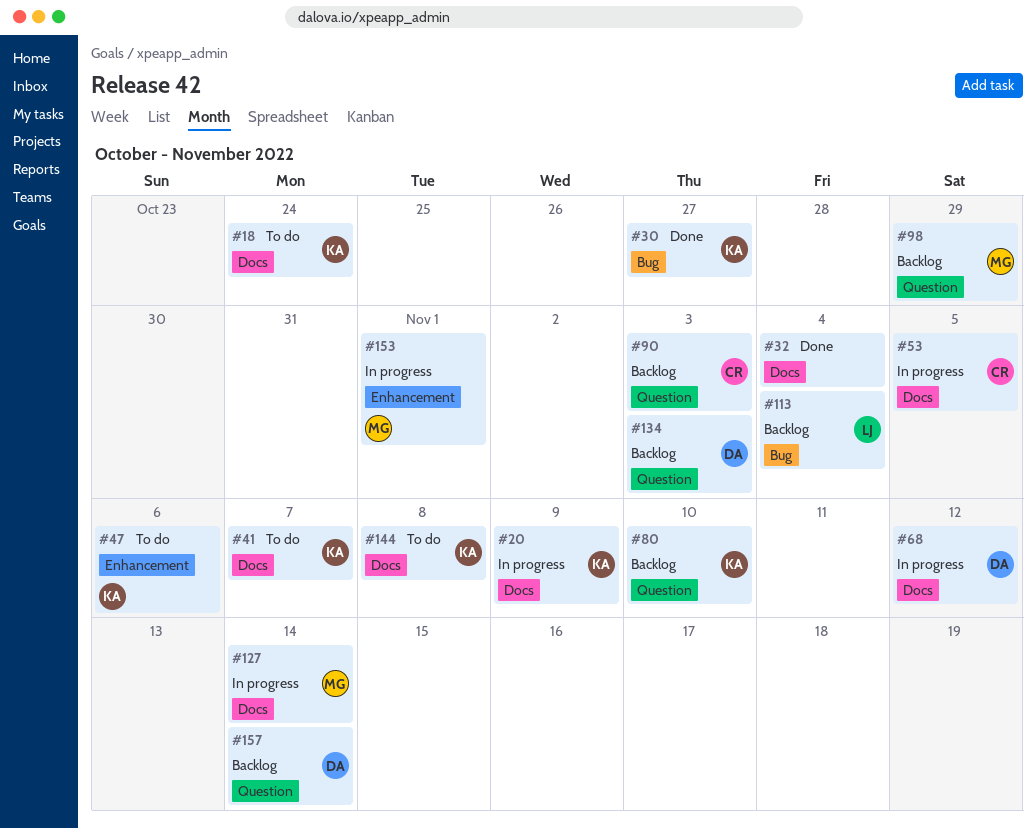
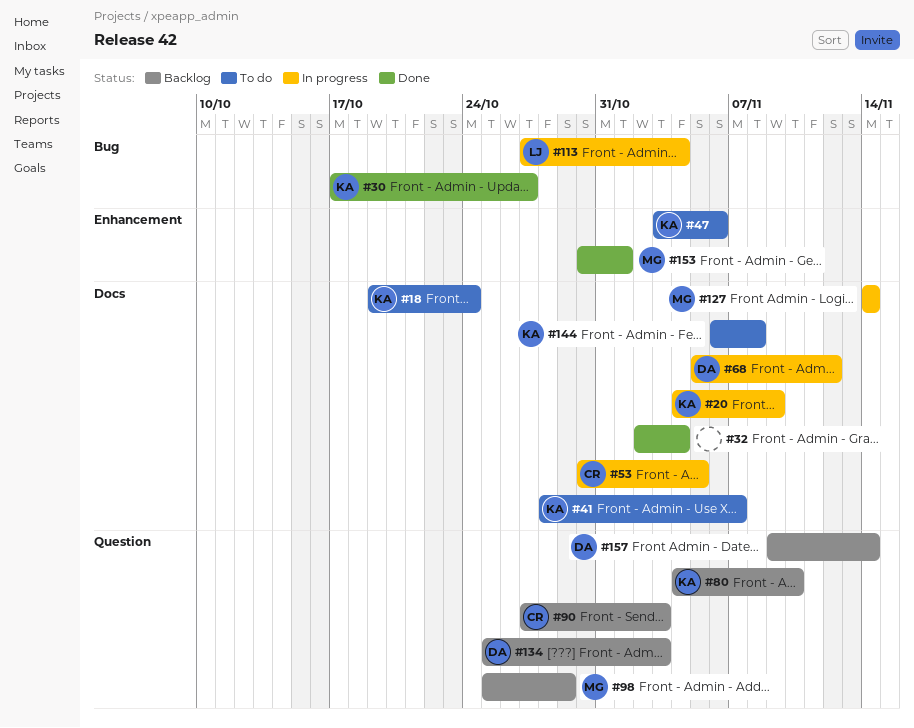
#113, status: Backlog -> In progress
#153, status: In progress -> Done

